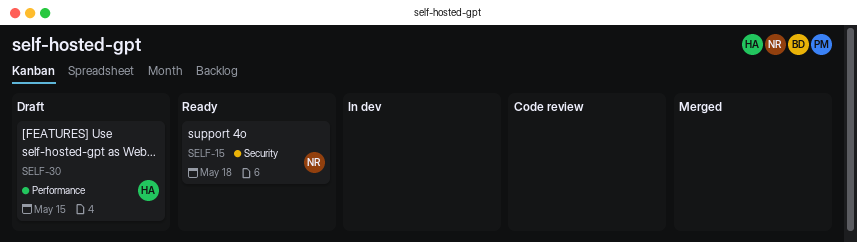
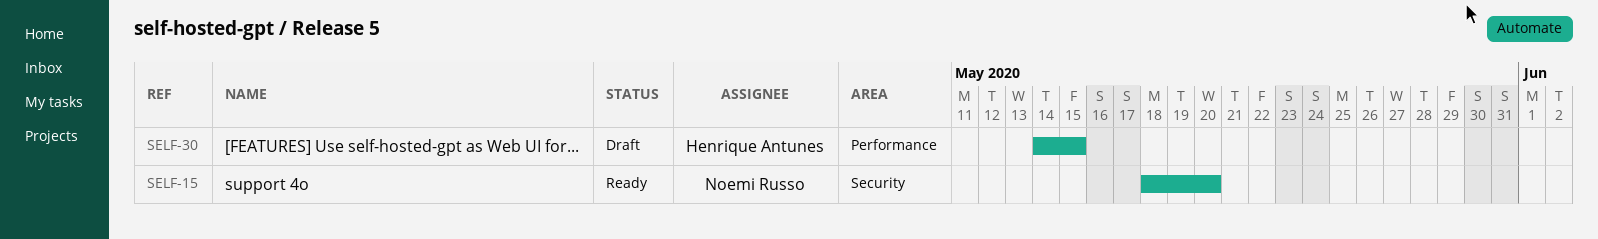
SELF-15, due: May 18 -> May 20

